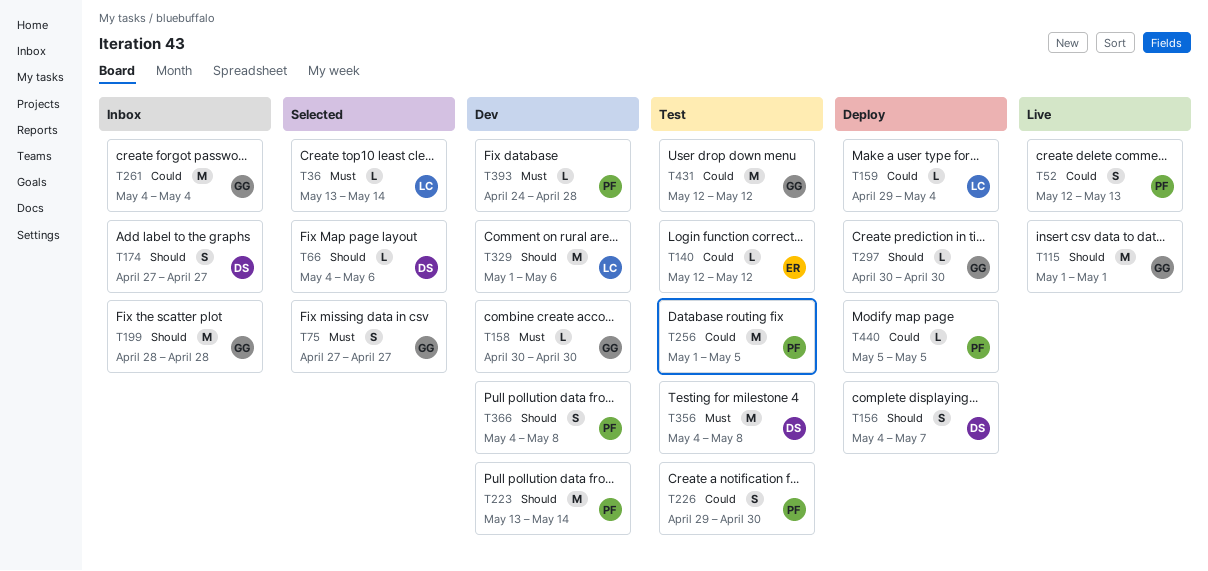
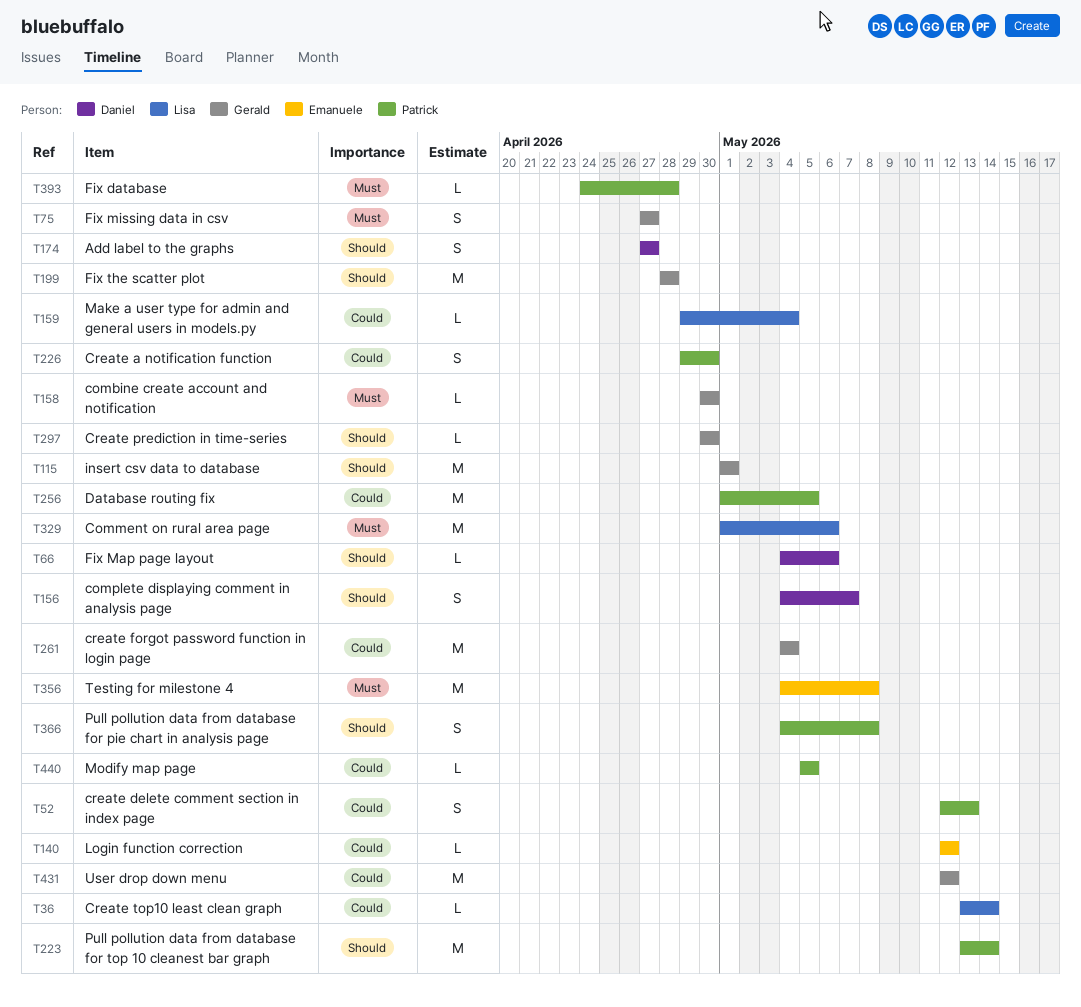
T36, priority: Must -> Could
T329, priority: Should -> Must
T356, owner: Daniel -> Emanuele

